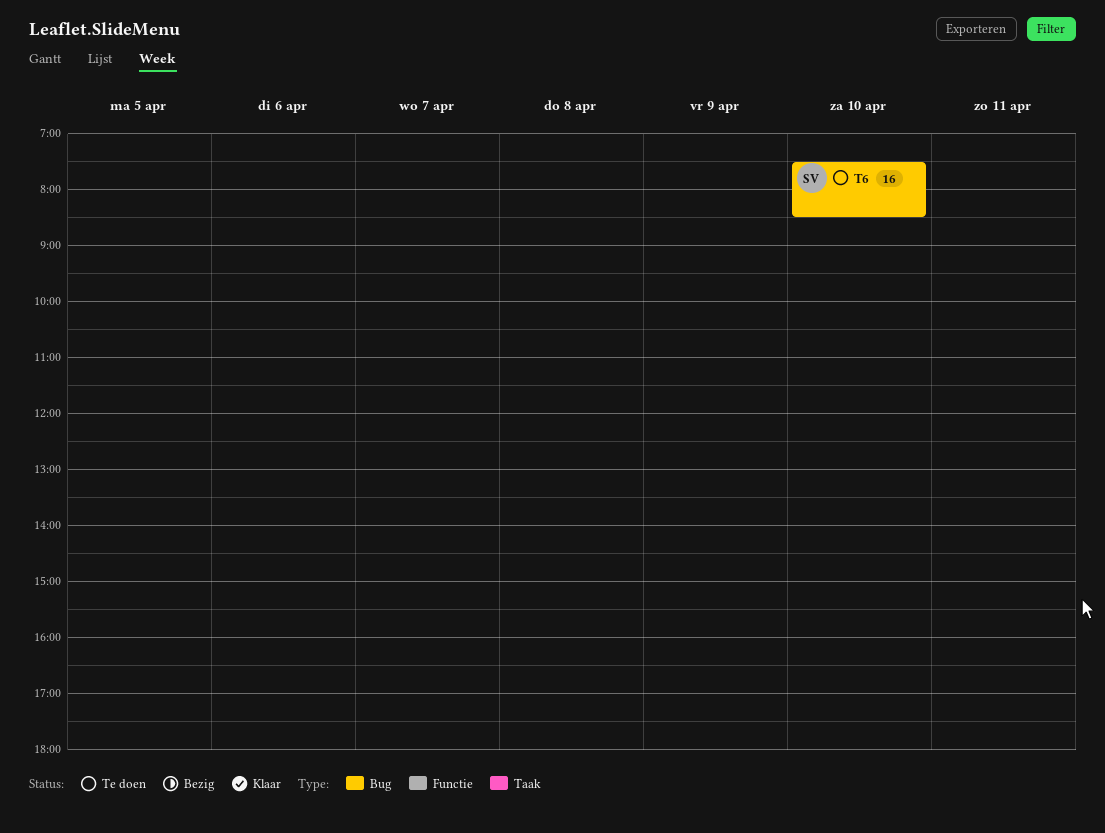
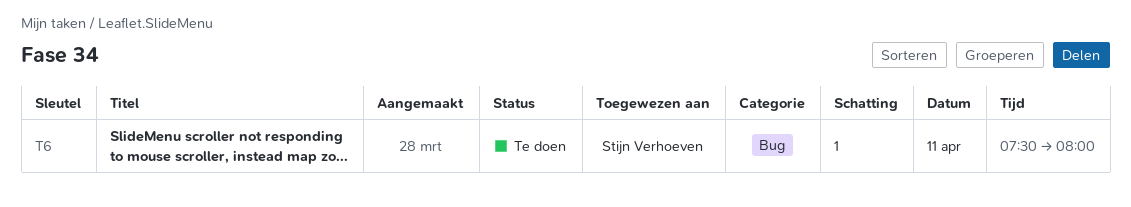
T6, estimate: 16 -> 1
T6, day: Apr 10 -> Apr 11
T6, ends: 08:30 -> 08:00

